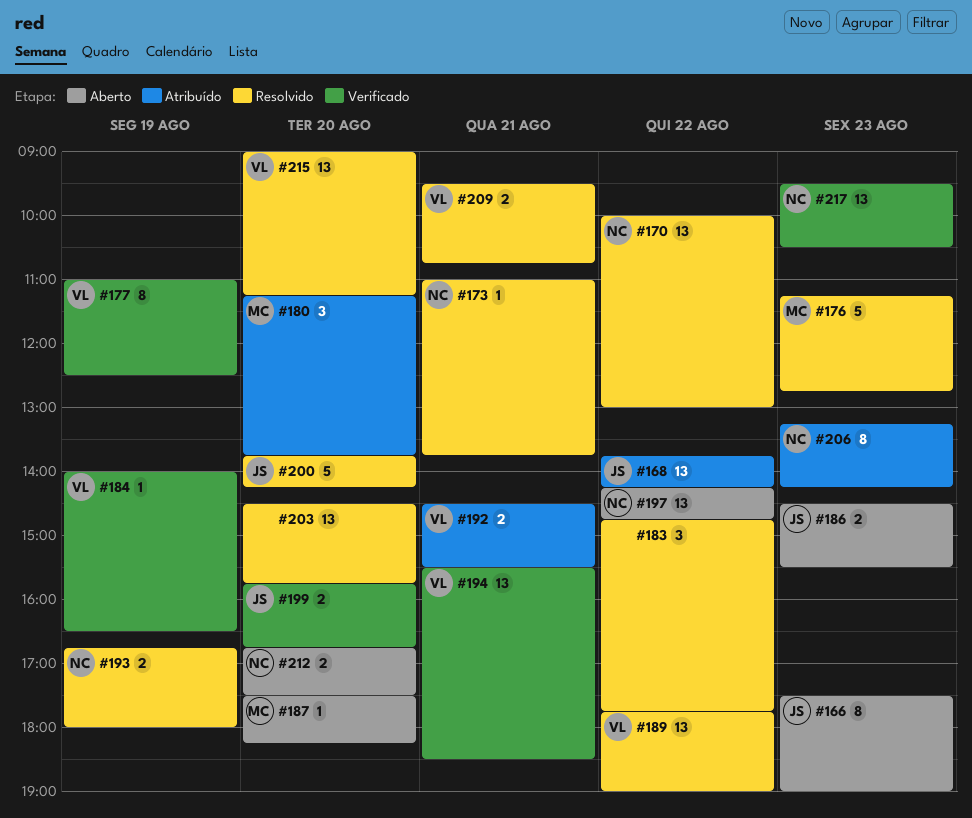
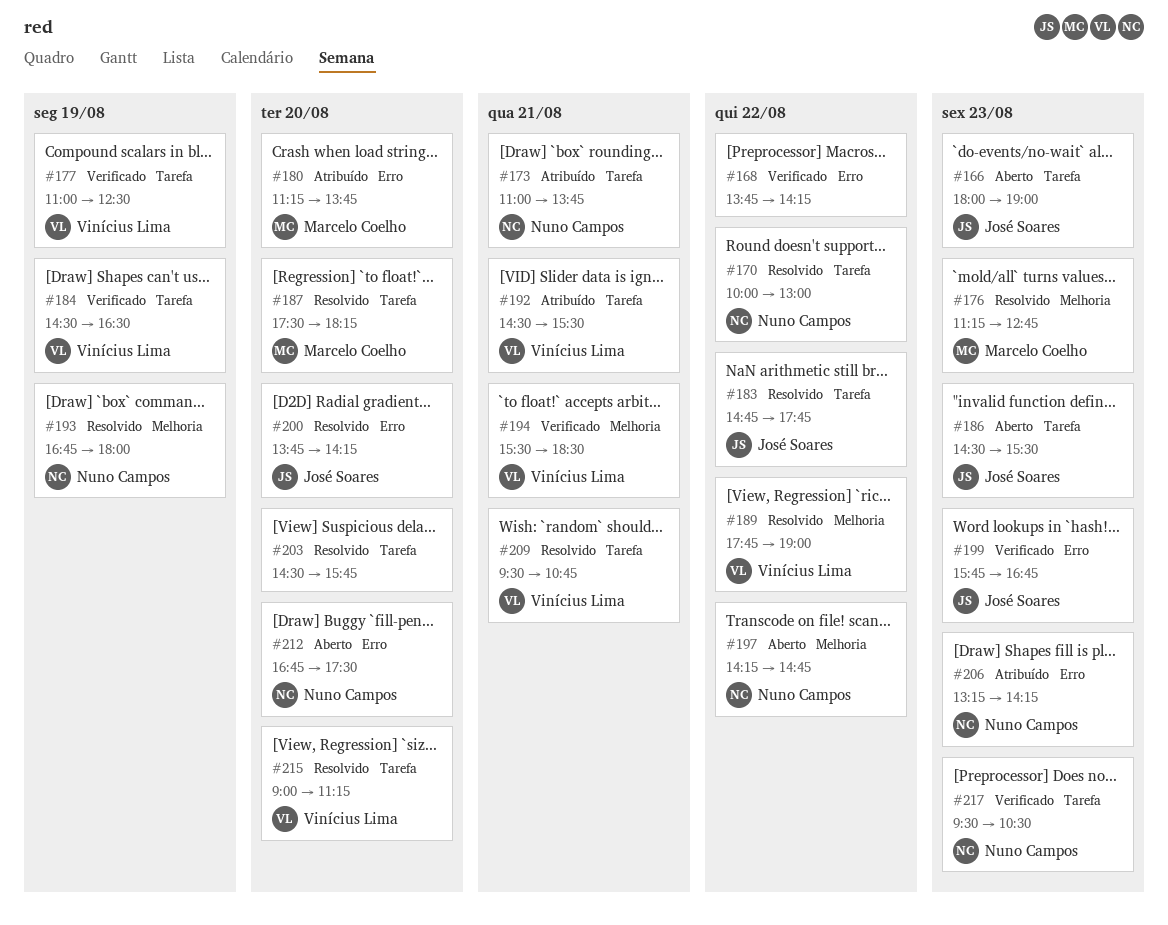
#166, begins: 17:30 -> 18:00
#168, status: Atribuído -> Verificado
#168, owner: José Soares -> none
#173, status: Resolvido -> Atribuído
#183, owner: none -> José Soares
#184, begins: 14:00 -> 14:30
#187, status: Aberto -> Resolvido
#199, day: Aug 20 -> Aug 23

